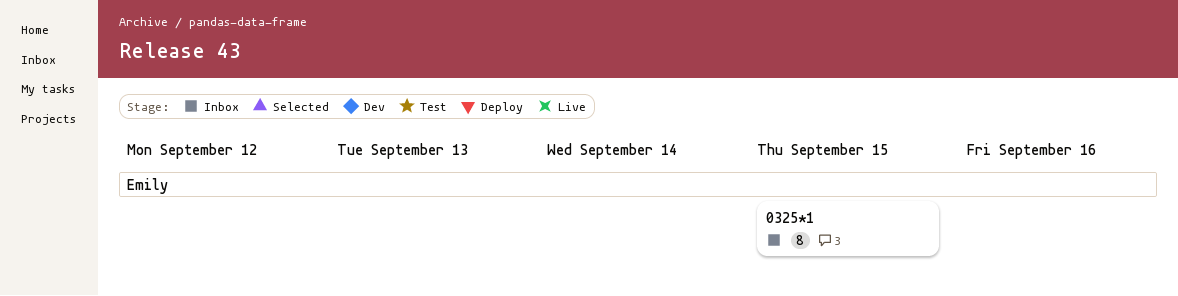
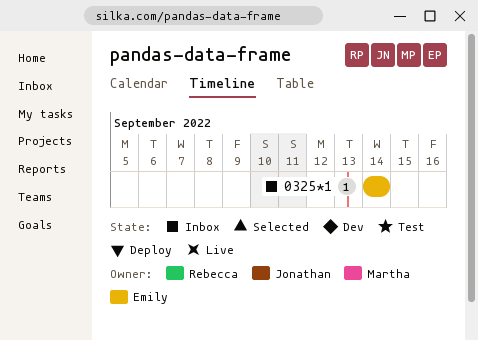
0325*1, estimate: 8 -> 1
0325*1, due: Sep 15 -> Sep 14

